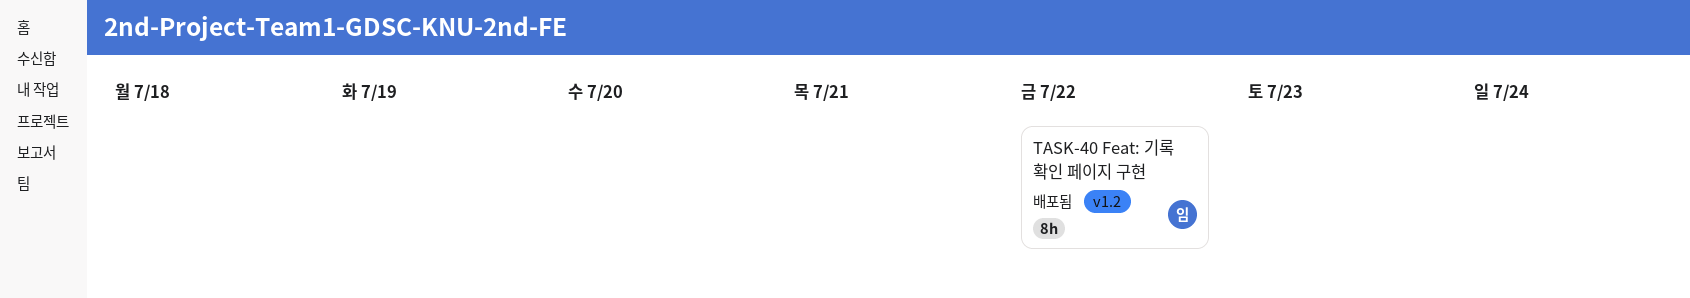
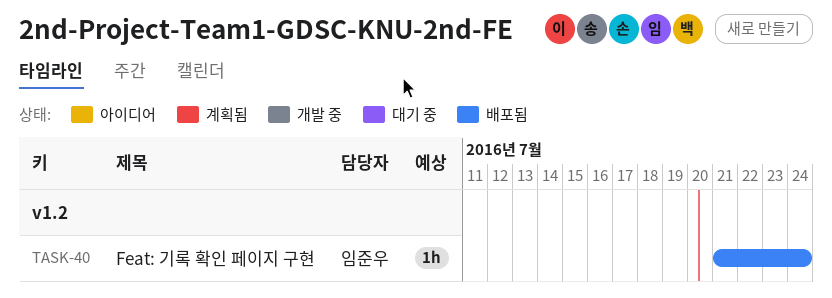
TASK-40, estimate: 8h -> 1h
TASK-40, due: Jul 22 -> Jul 24

